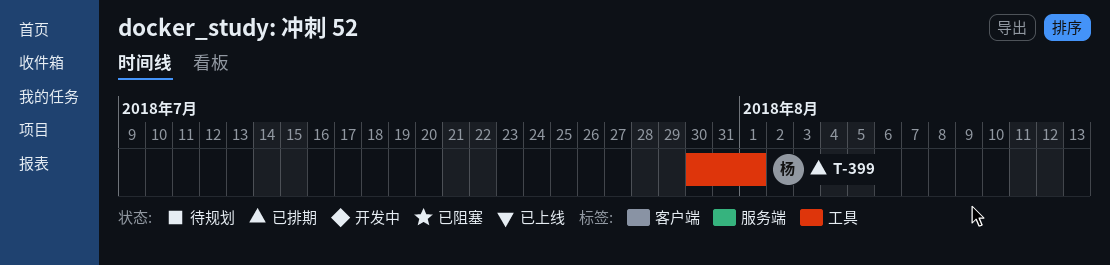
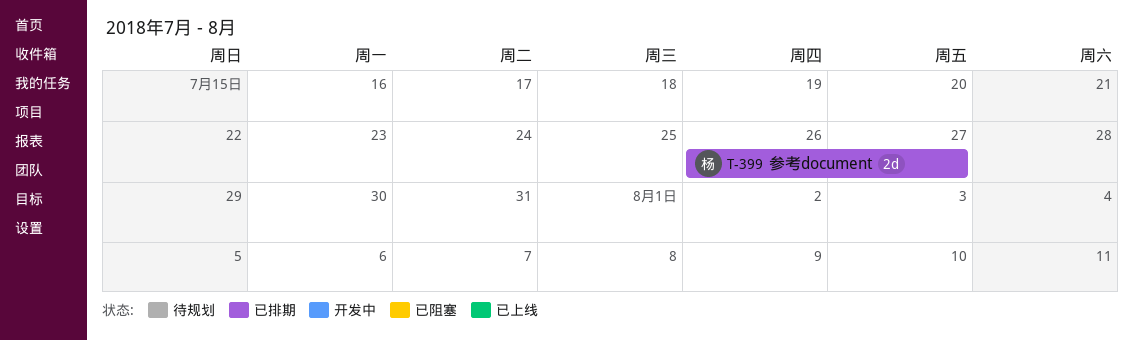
T-399, start: Jul 30 -> Jul 26
T-399, due: Aug 1 -> Jul 27

